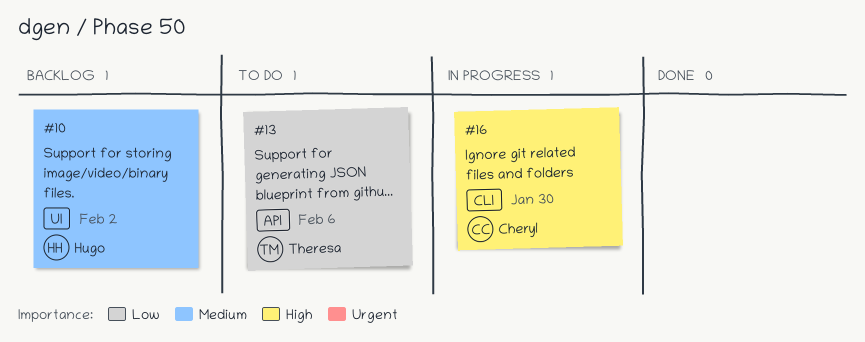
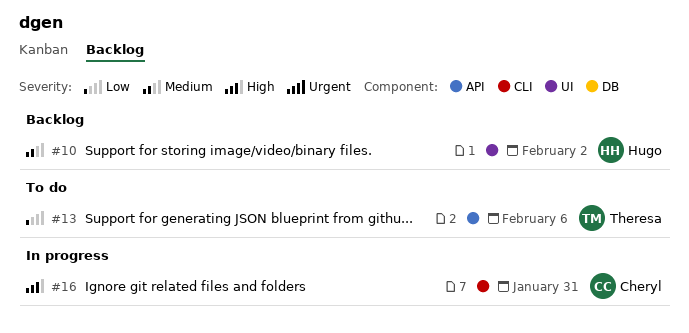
#16, due: Jan 30 -> Jan 31

